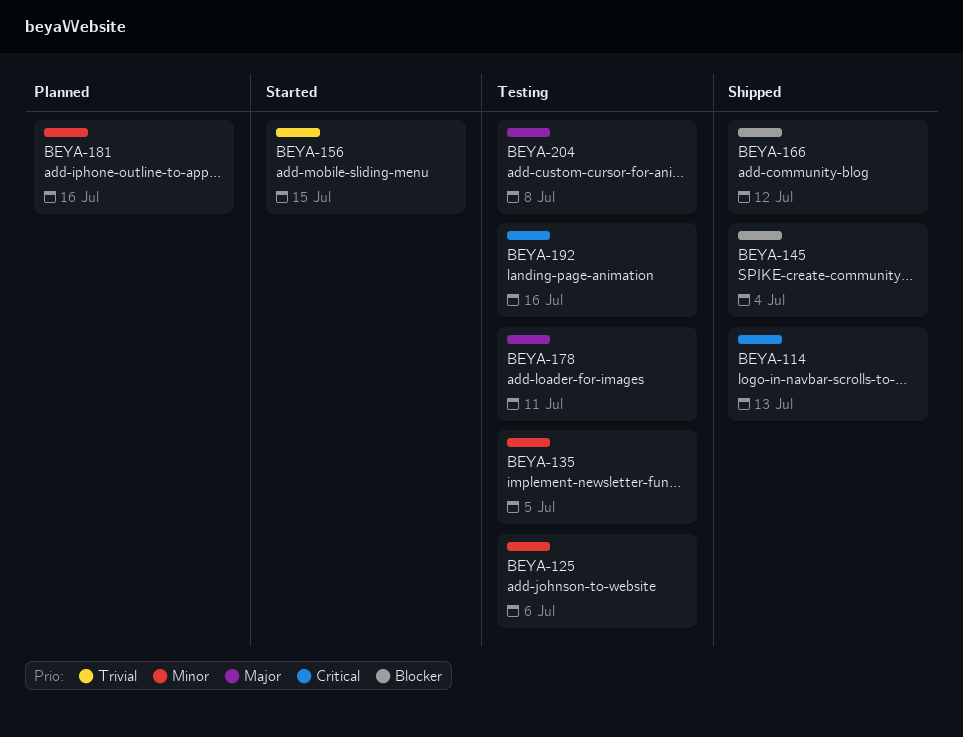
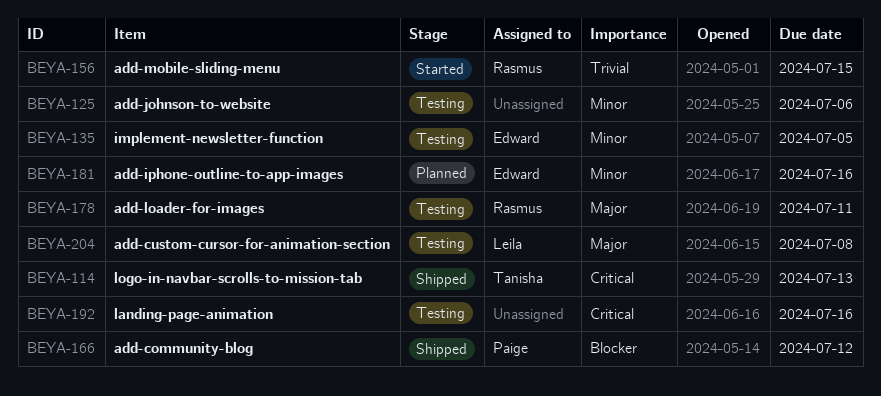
BEYA-145: present -> none

